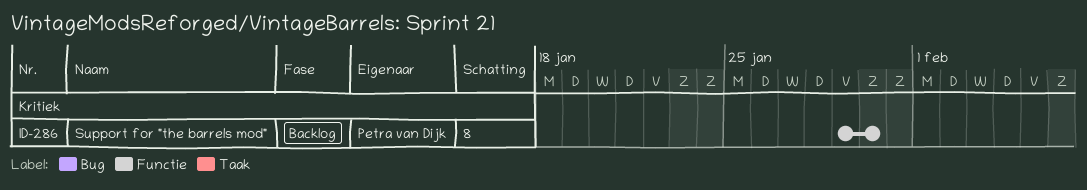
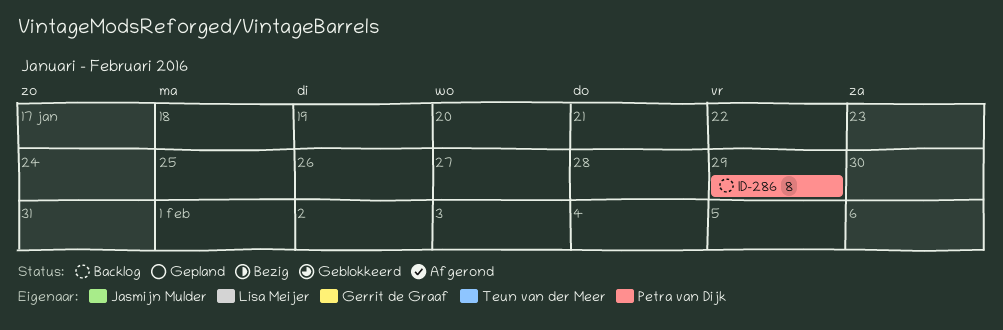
ID-286, due: Jan 30 -> Jan 29

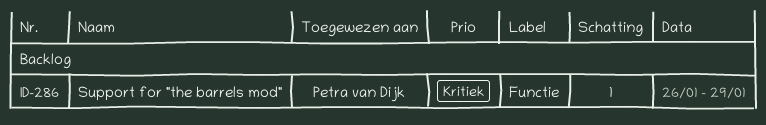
ID-286, estimate: 8 -> 1
ID-286, start: Jan 29 -> Jan 26

